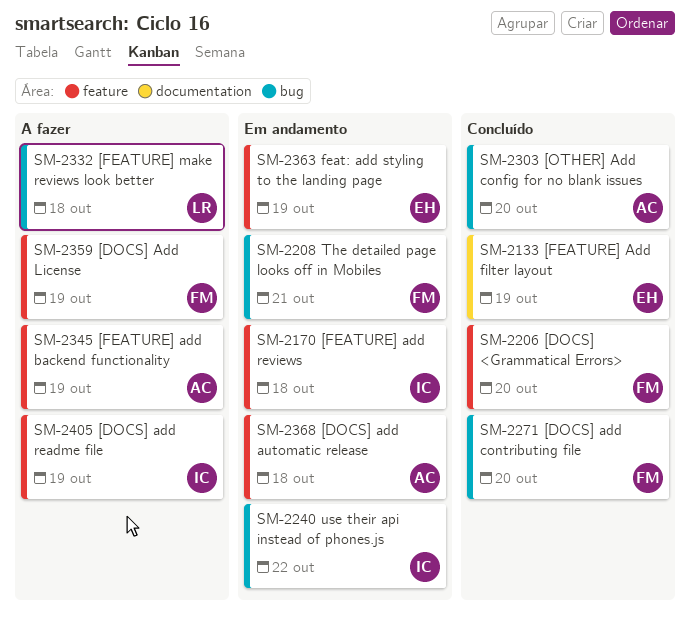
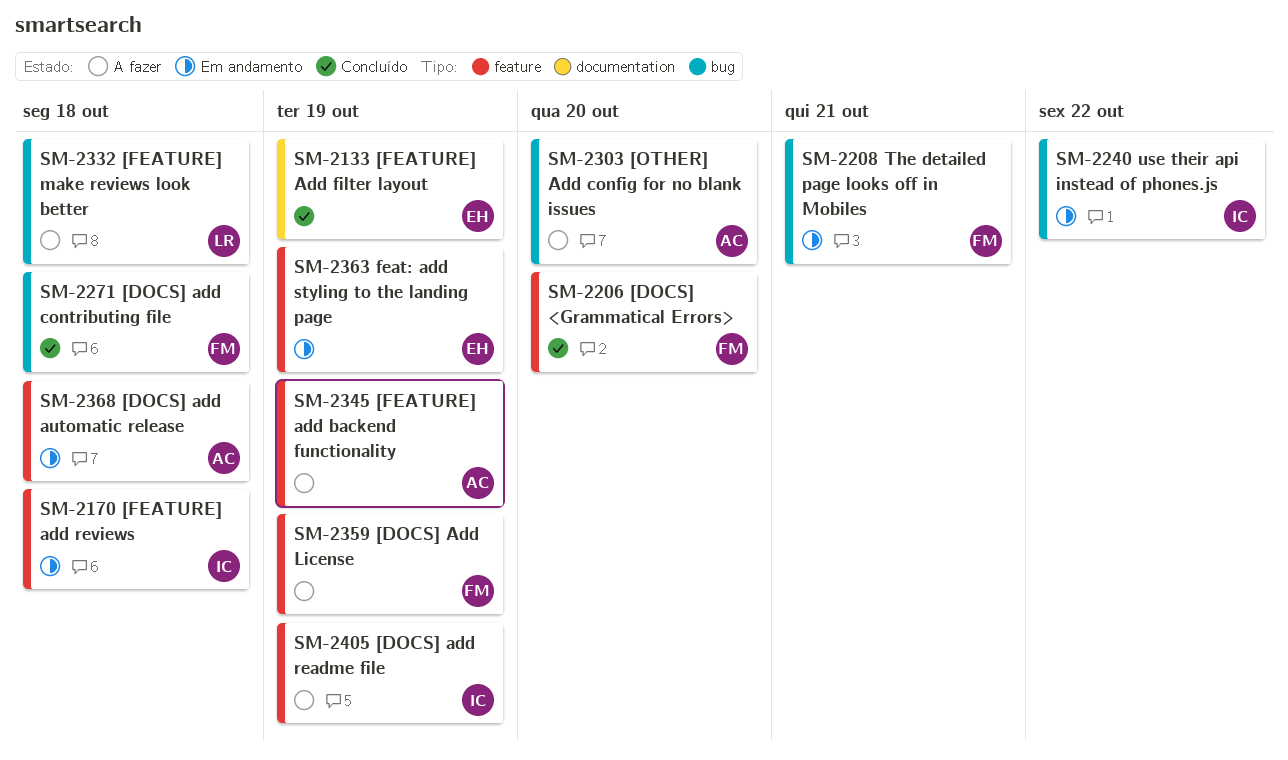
SM-2271, due: Oct 20 -> Oct 18
SM-2303, status: Concluído -> A fazer

